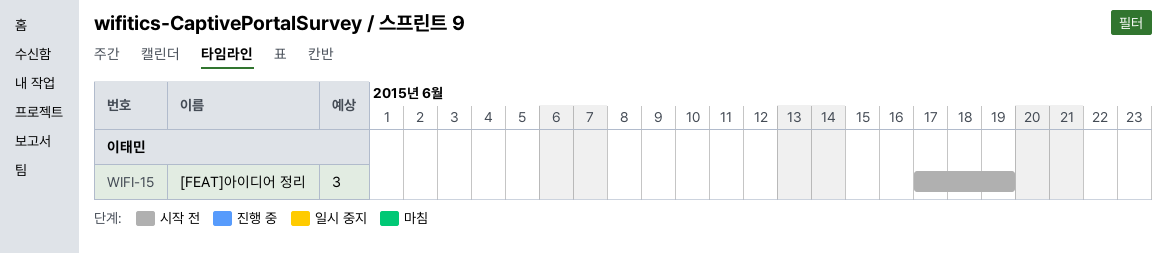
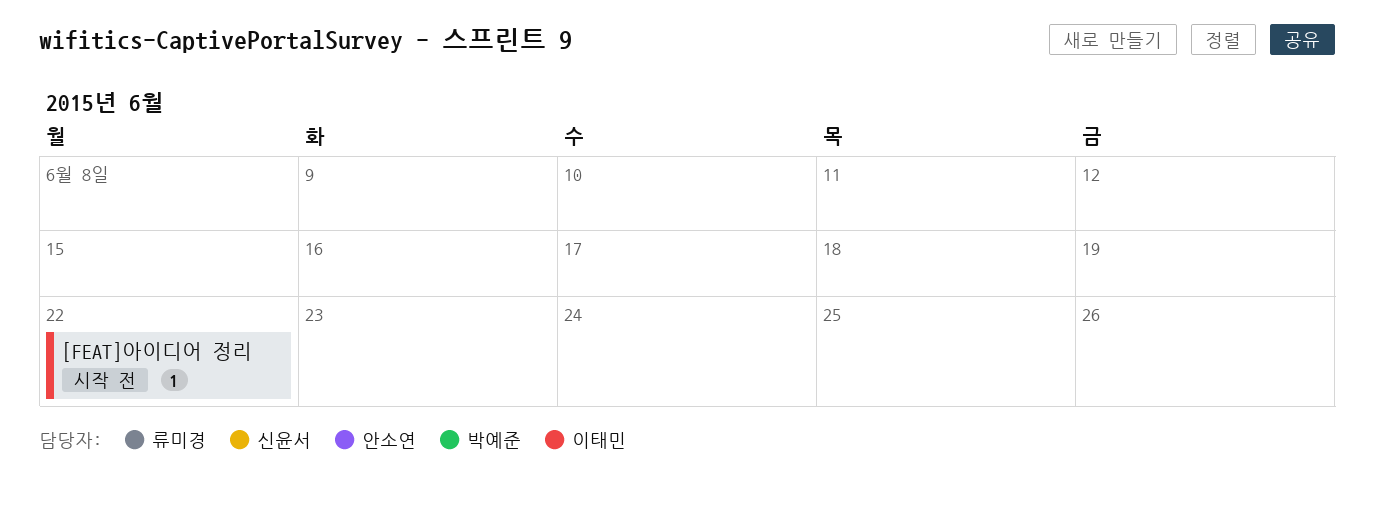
[FEAT]아이디어 정리, estimate: 3 -> 1
[FEAT]아이디어 정리, due: Jun 19 -> Jun 22

